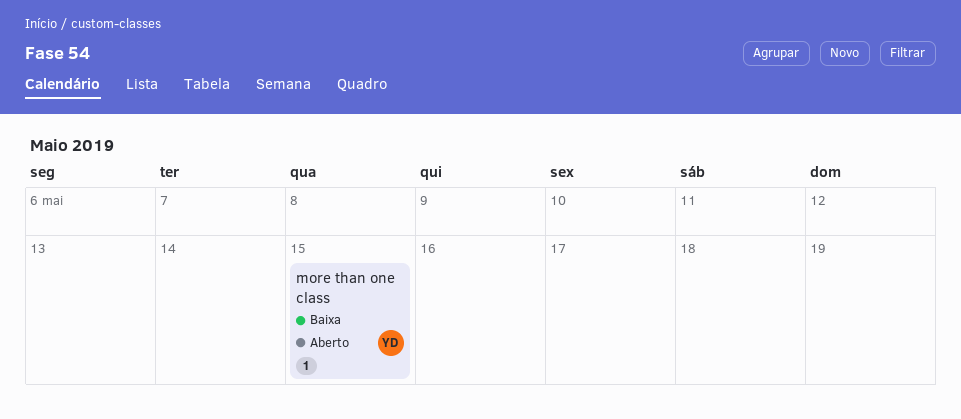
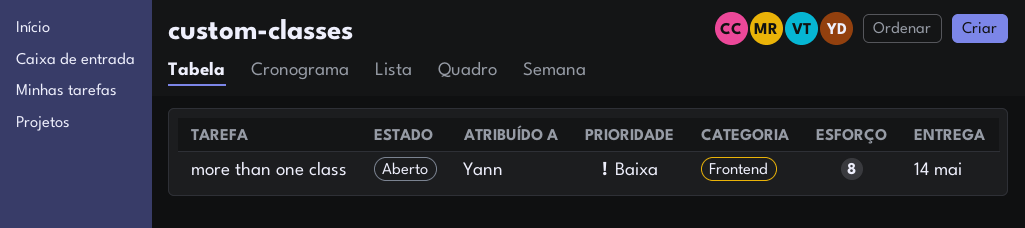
more than one class, estimate: 1 -> 8
more than one class, due: May 15 -> May 14

